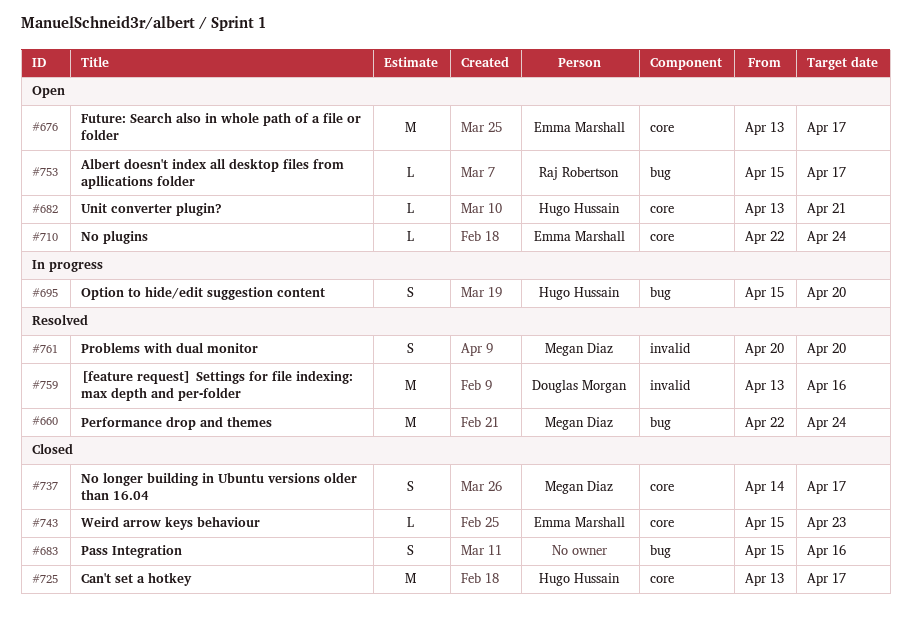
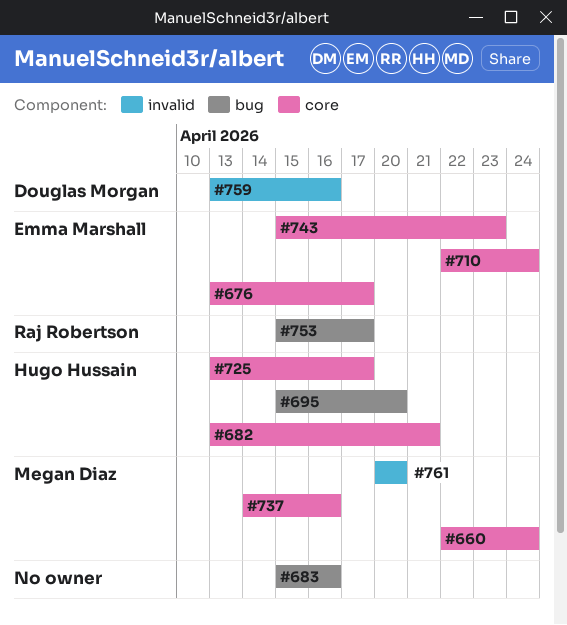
#660, label: bug -> core
#737, due: Apr 17 -> Apr 16

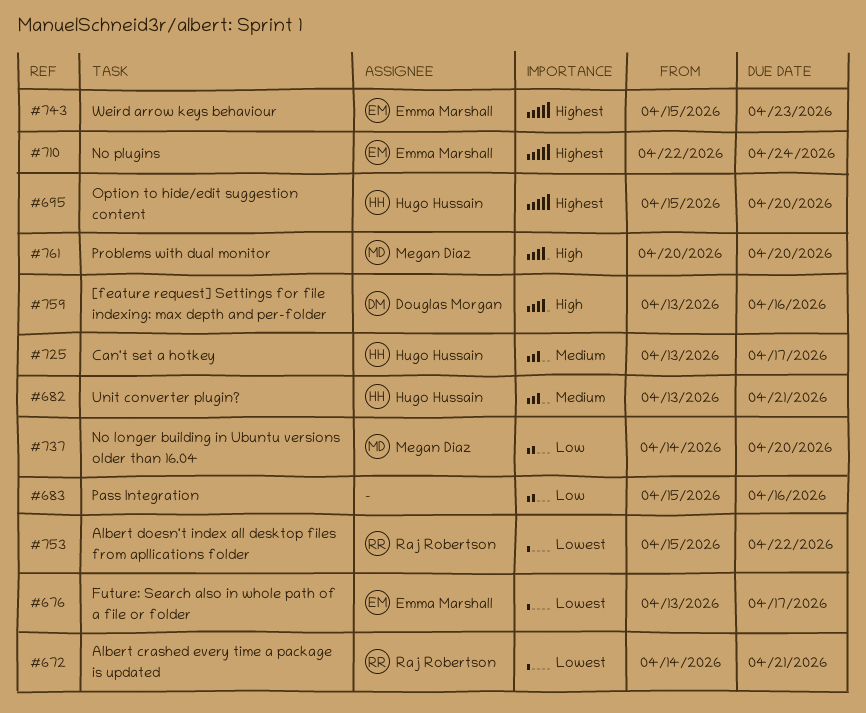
#660: present -> none
#672: none -> present
#737, due: Apr 16 -> Apr 20
#753, due: Apr 17 -> Apr 22

